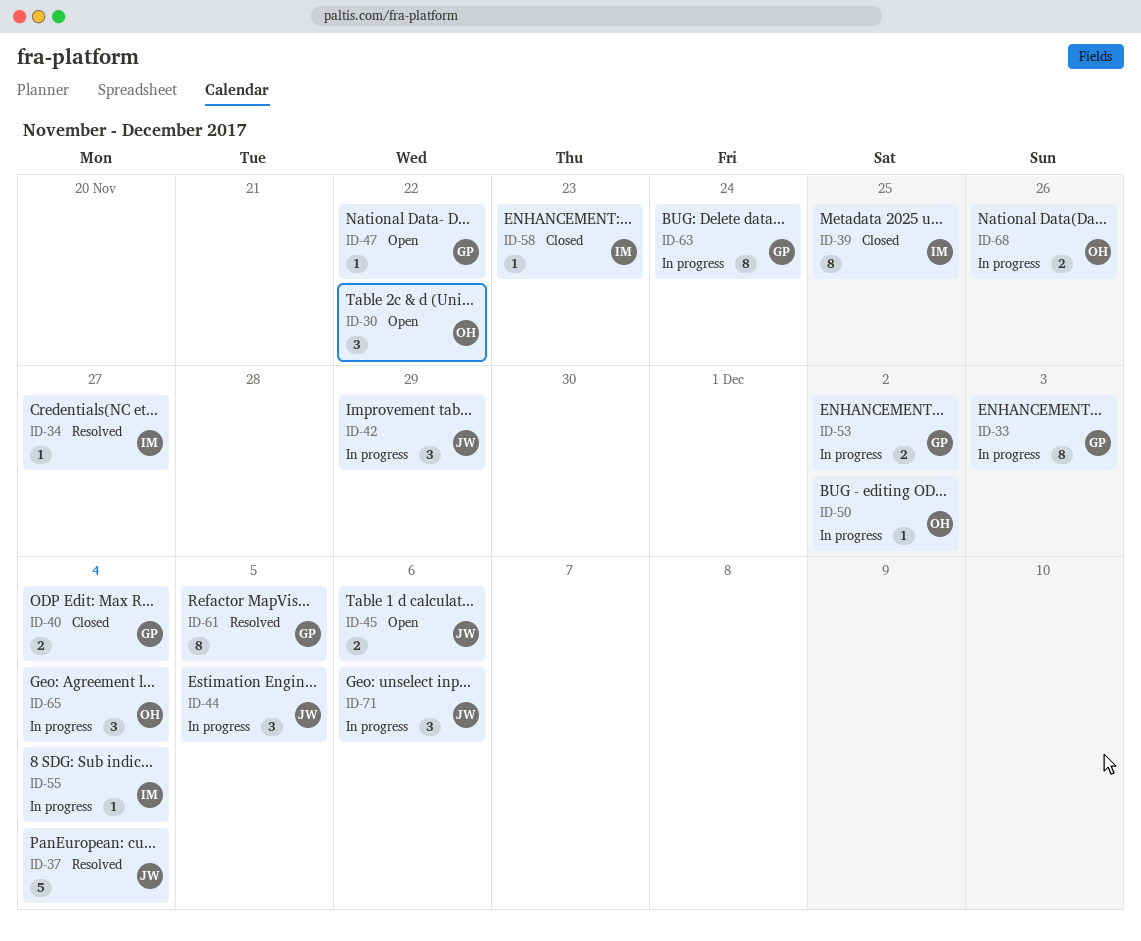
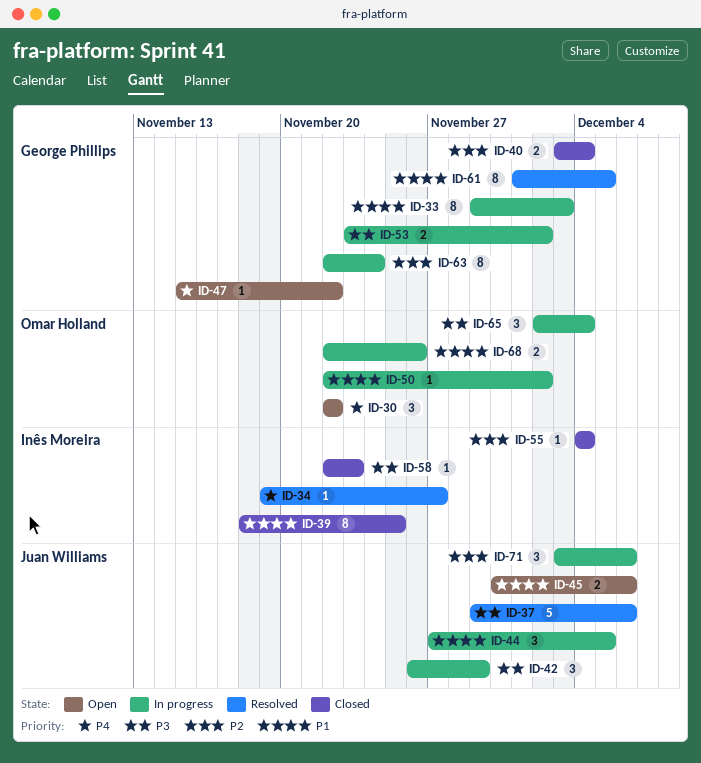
ID-37, due: Dec 4 -> Dec 6
ID-55, status: In progress -> Closed

